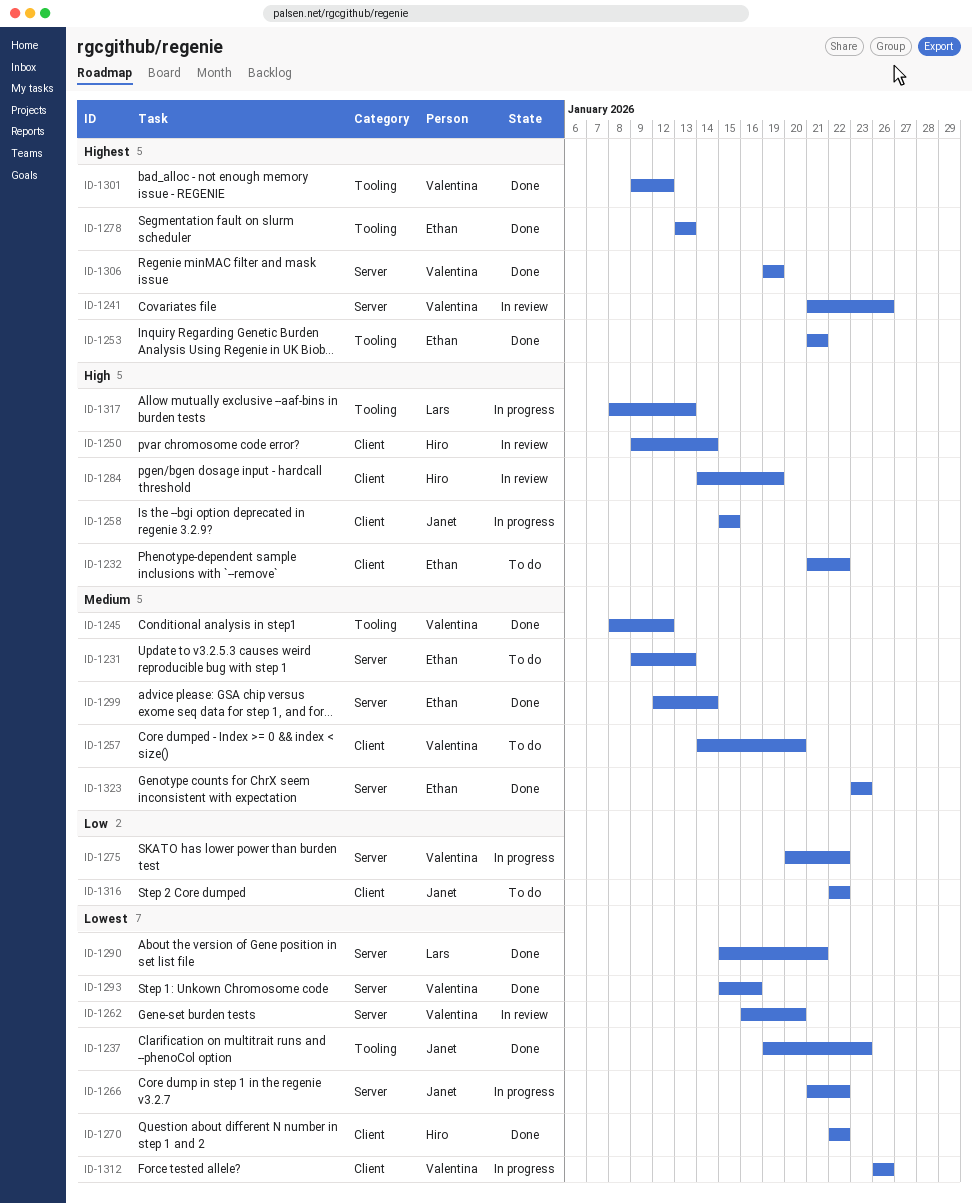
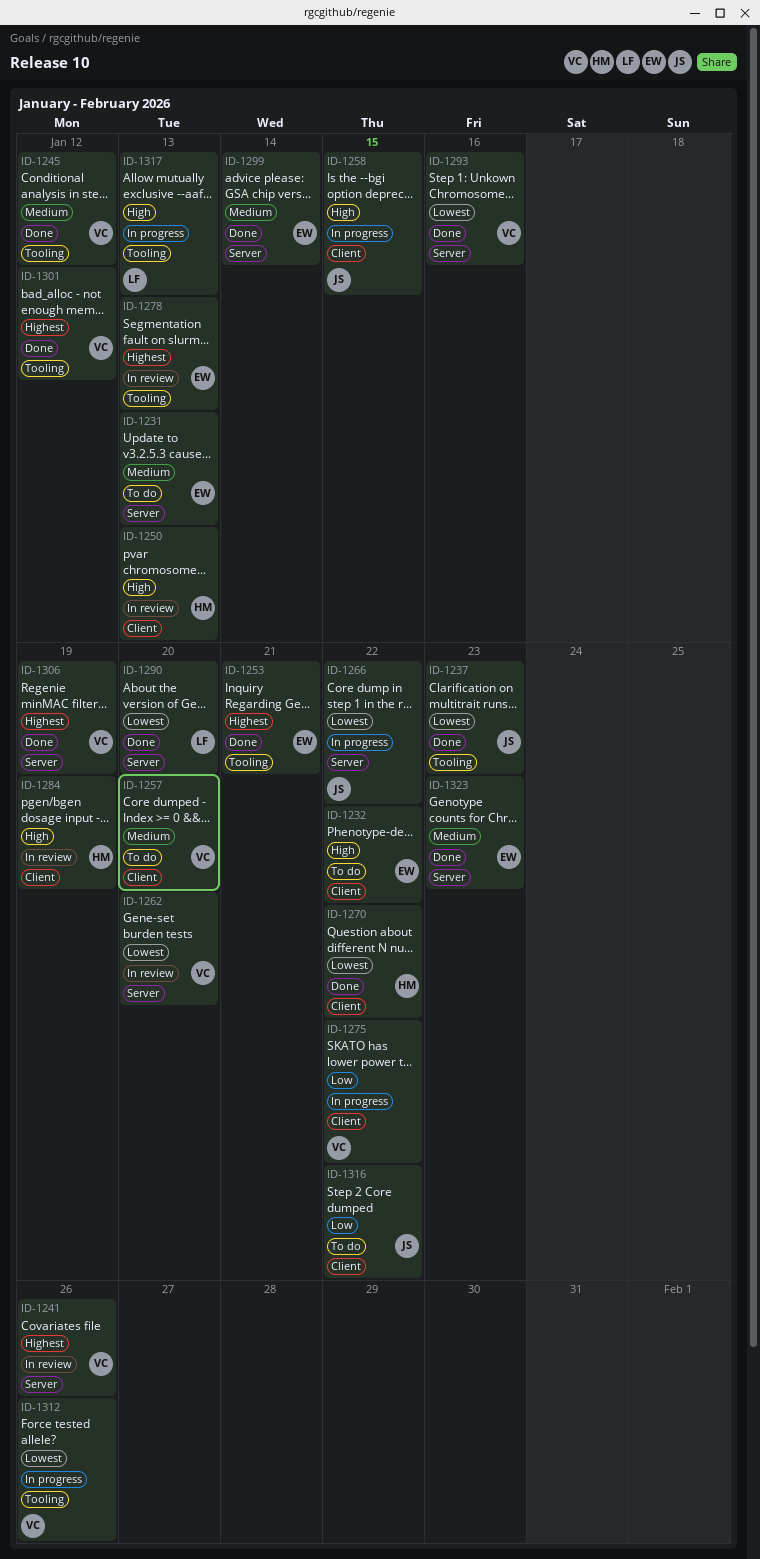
ID-1250, due: Jan 14 -> Jan 13
ID-1275, label: Server -> Client
ID-1278, status: Done -> In review
ID-1290, due: Jan 21 -> Jan 20
ID-1312, label: Client -> Tooling

